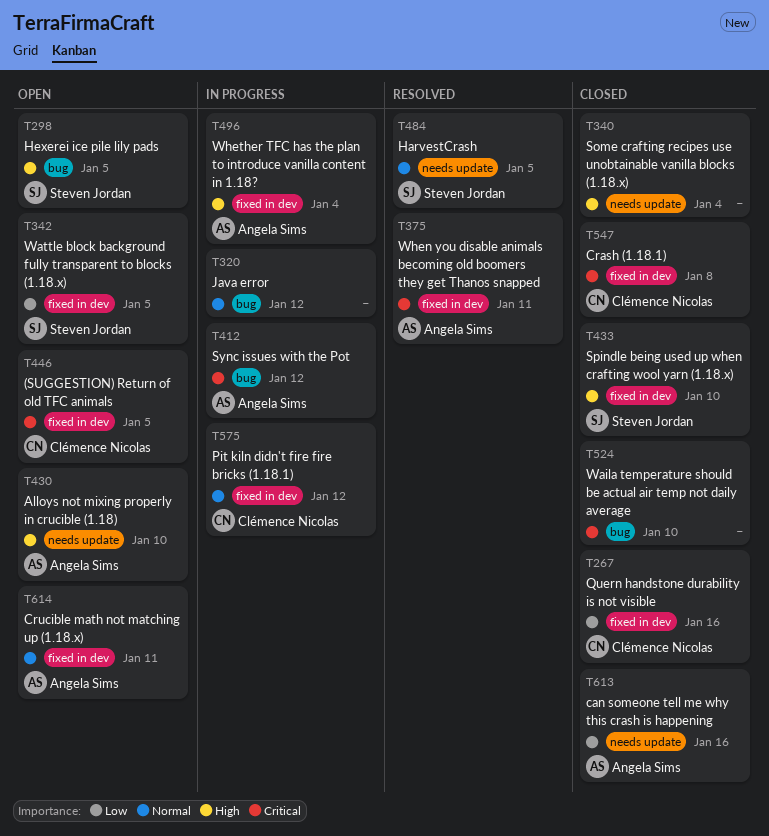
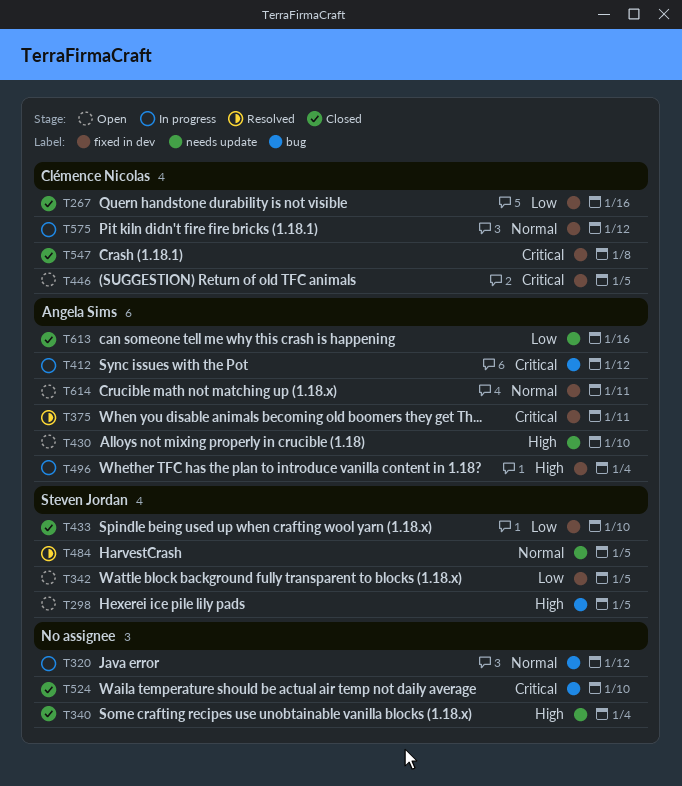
T433, priority: High -> Low

